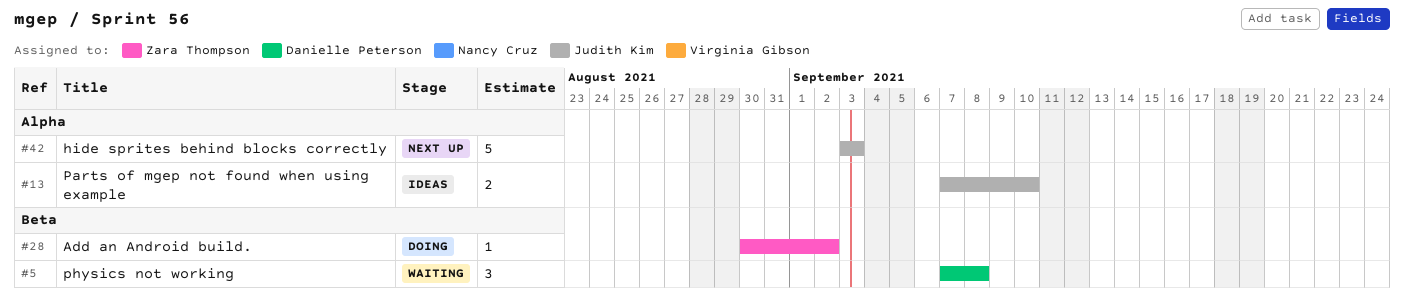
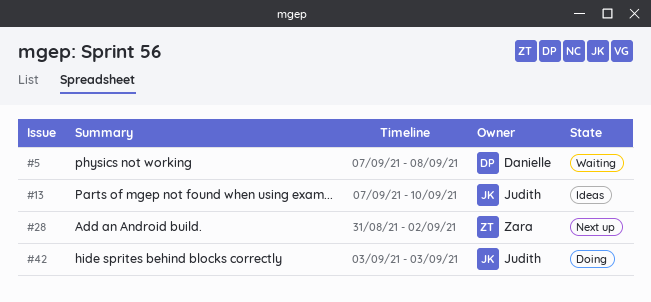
#28, status: Doing -> Next up
#28, start: Aug 30 -> Aug 31
#42, status: Next up -> Doing

